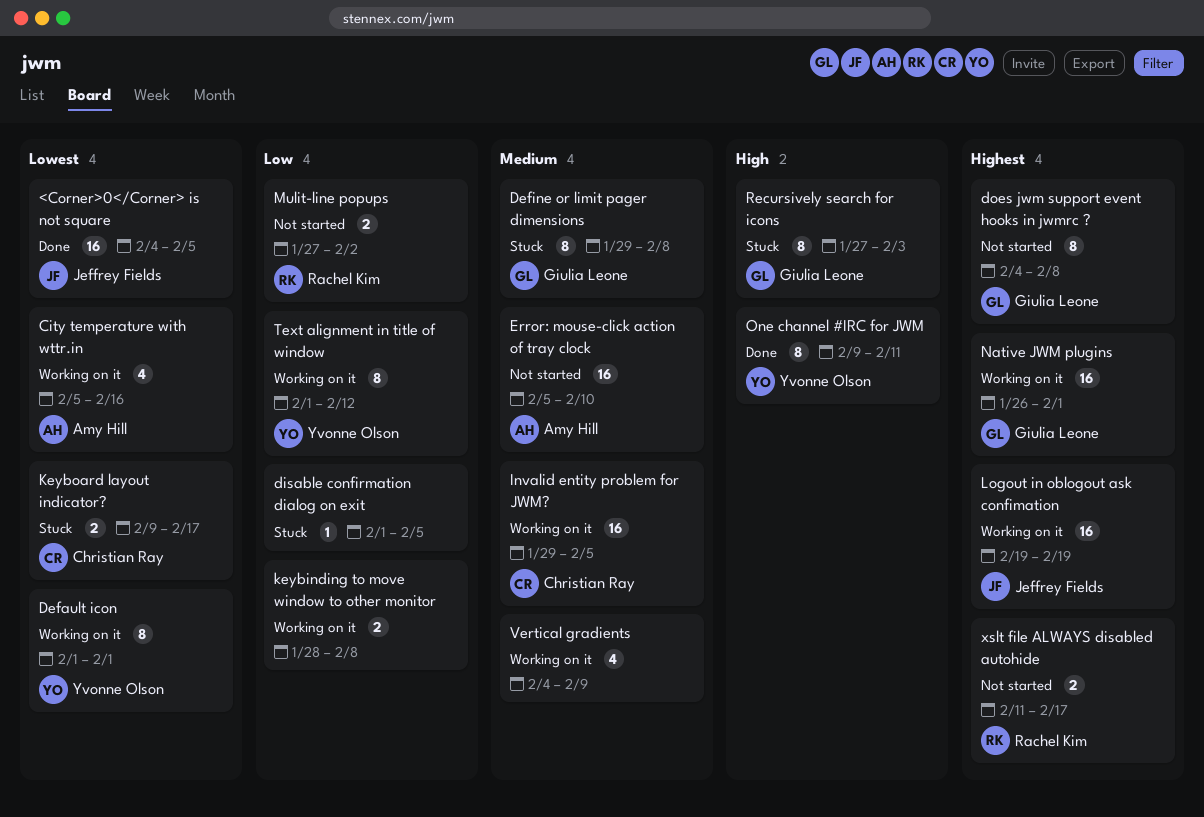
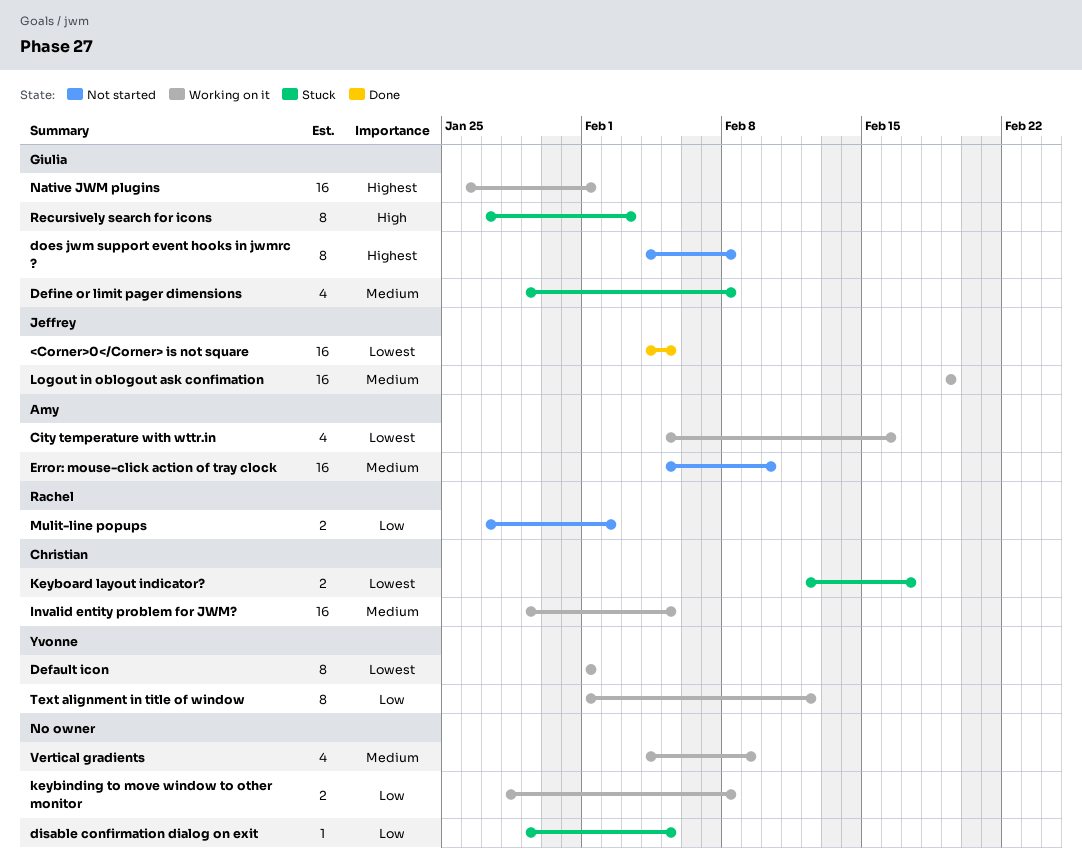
Define or limit pager dimensions, estimate: 8 -> 4
disable confirmation dialog on exit, start: Feb 1 -> Jan 29
Keyboard layout indicator?, start: Feb 9 -> Feb 12
Logout in oblogout ask confimation, priority: Highest -> Medium
One channel #IRC for JWM: present -> none
xslt file ALWAYS disabled autohide: present -> none

